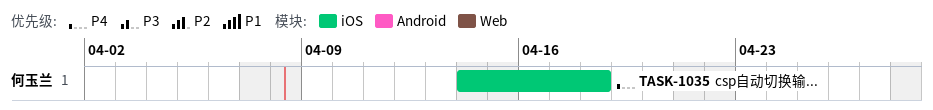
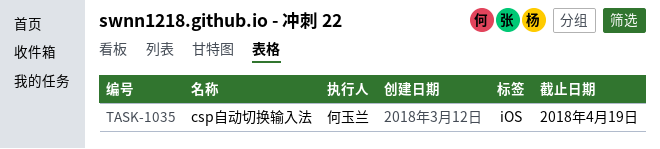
TASK-1035, due: Apr 18 -> Apr 19

